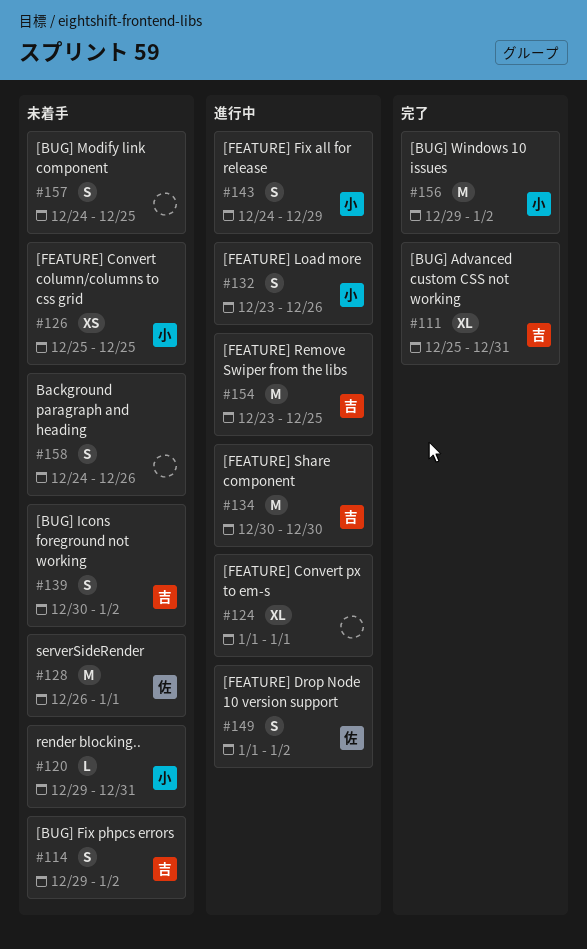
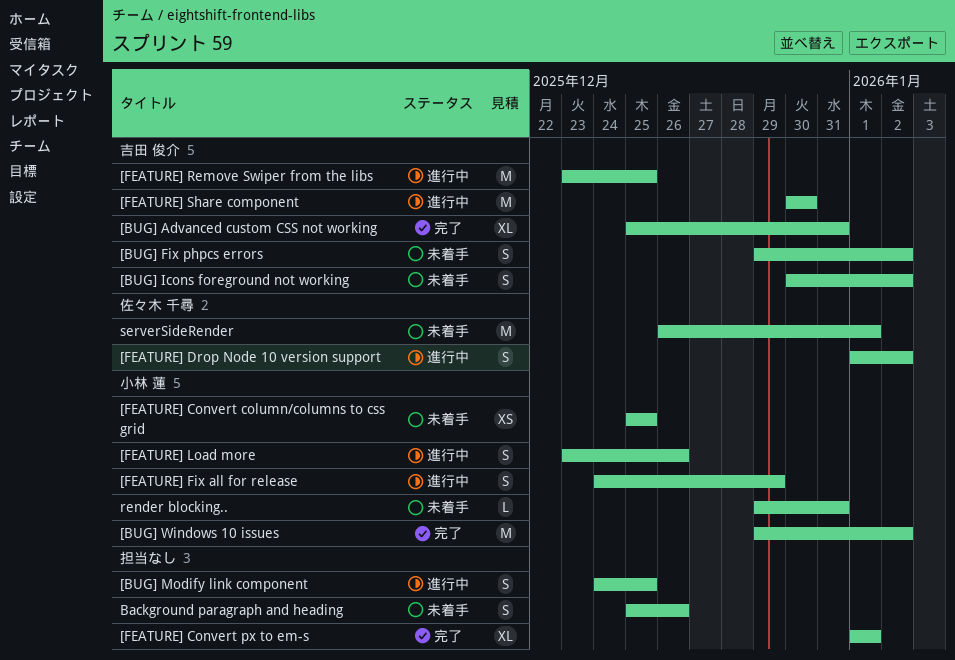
[BUG] Modify link component, status: 未着手 -> 進行中
[FEATURE] Convert px to em-s, status: 進行中 -> 完了
Background paragraph and heading, start: Dec 24 -> Dec 25

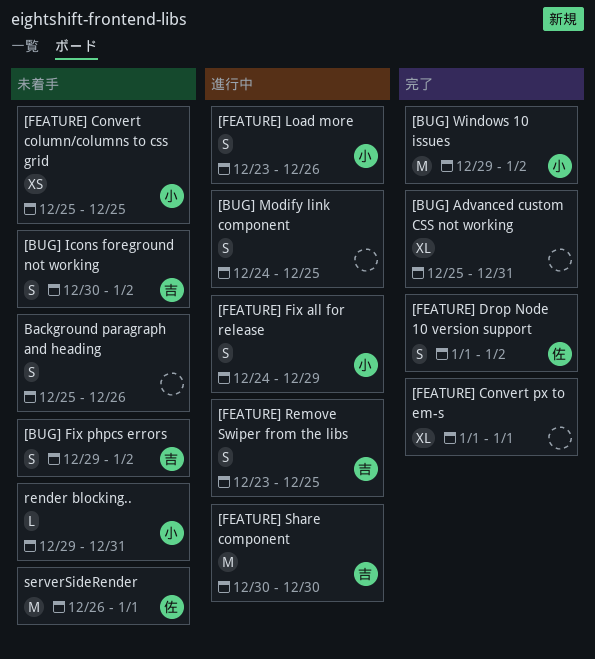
[BUG] Advanced custom CSS not working, owner: 吉田 俊介 -> none
[FEATURE] Drop Node 10 version support, status: 進行中 -> 完了
[FEATURE] Remove Swiper from the libs, estimate: M -> S

